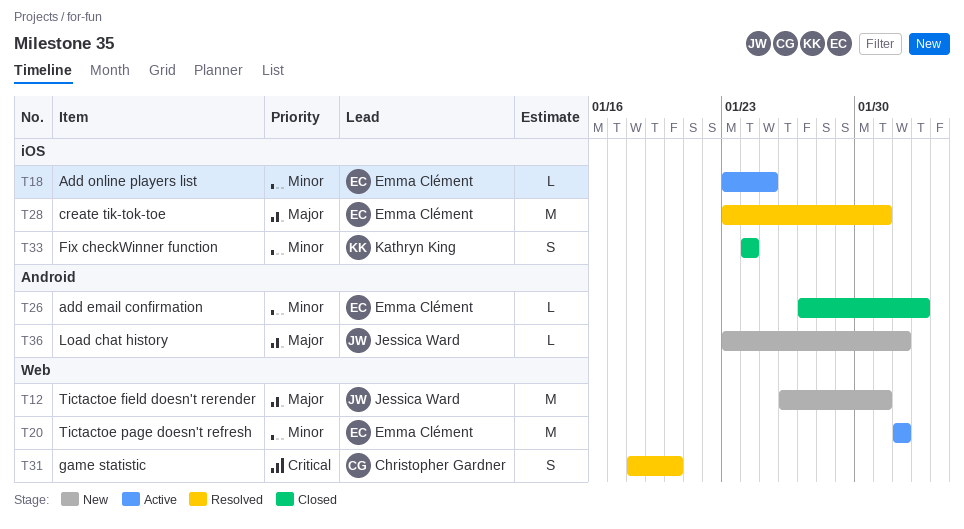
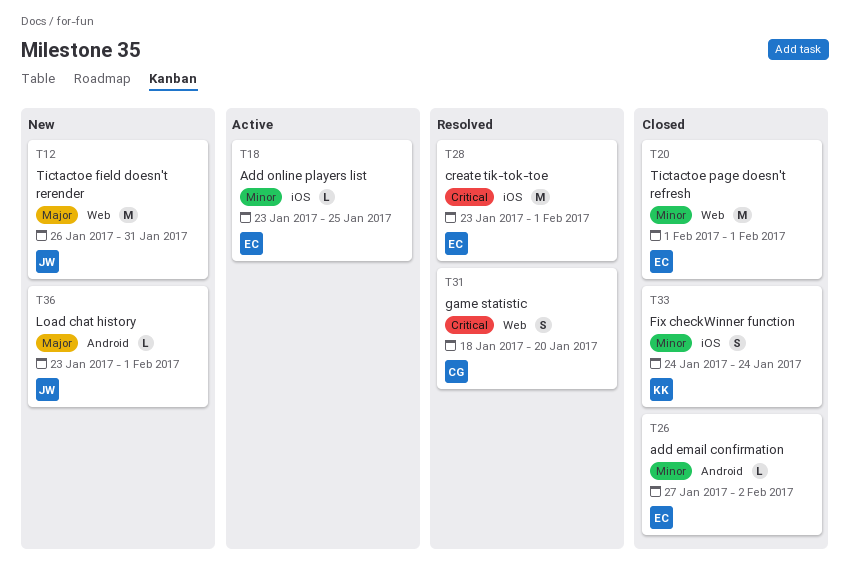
T20, status: Active -> Closed
T28, priority: Major -> Critical
T28, due: Jan 31 -> Feb 1

